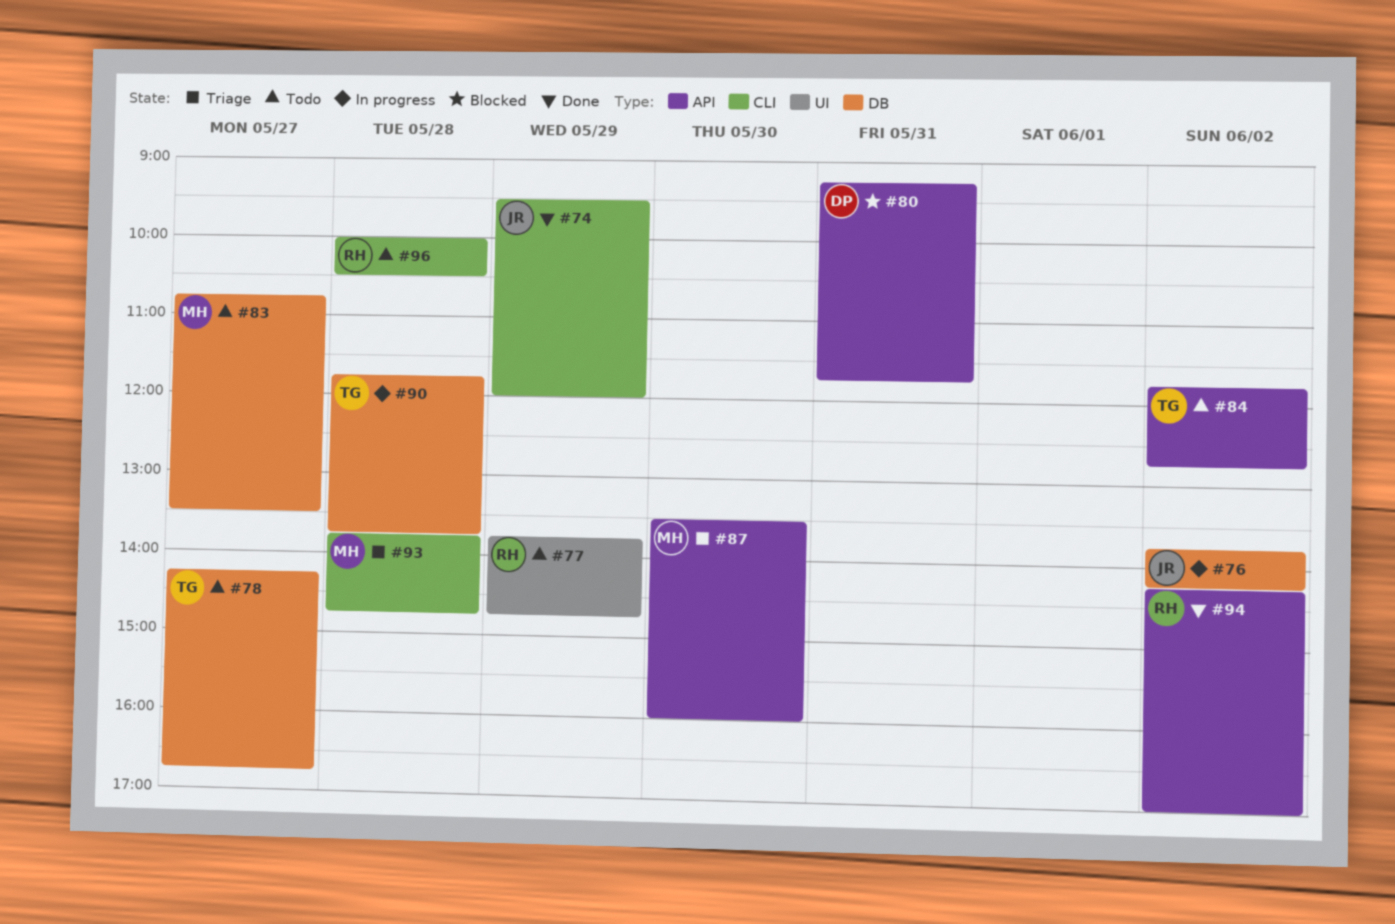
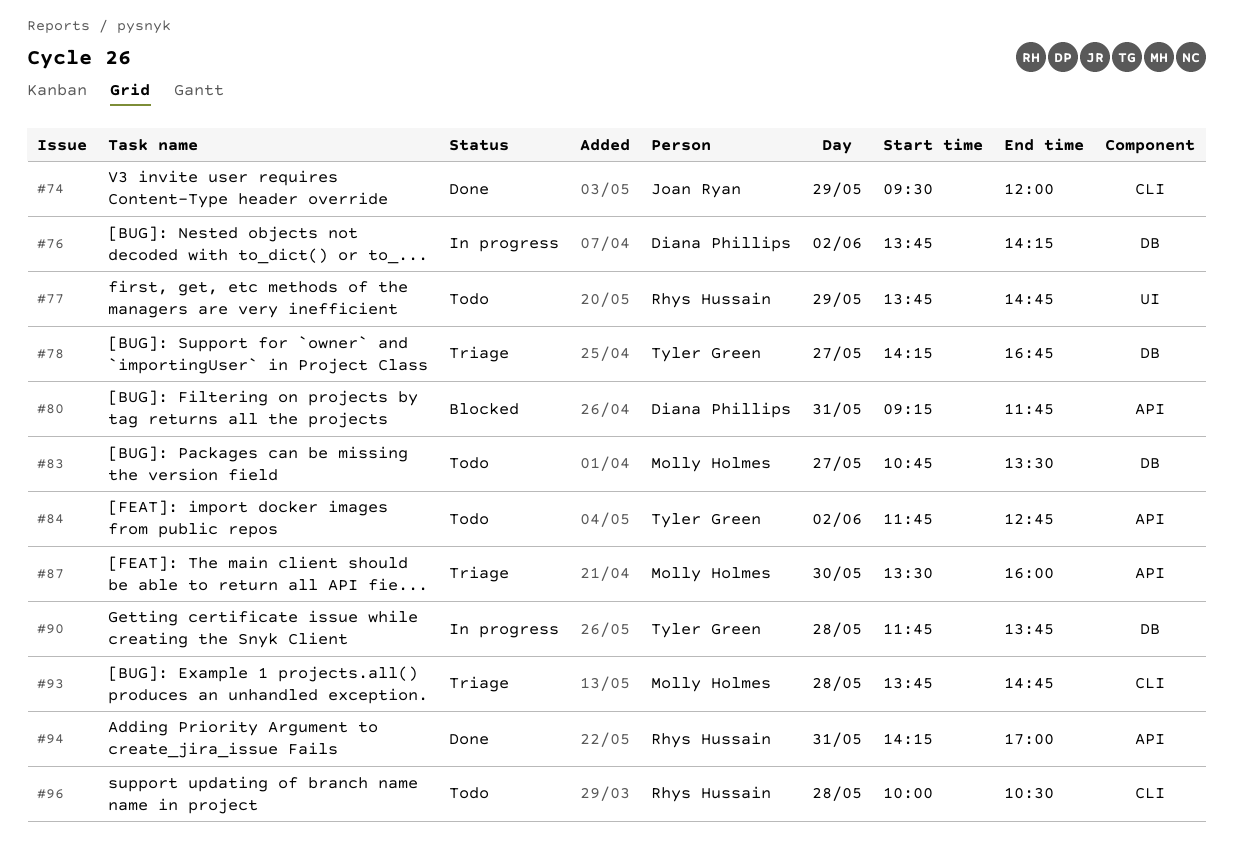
#76, owner: Joan Ryan -> Diana Phillips
#78, status: Todo -> Triage
#94, day: Jun 2 -> May 31

